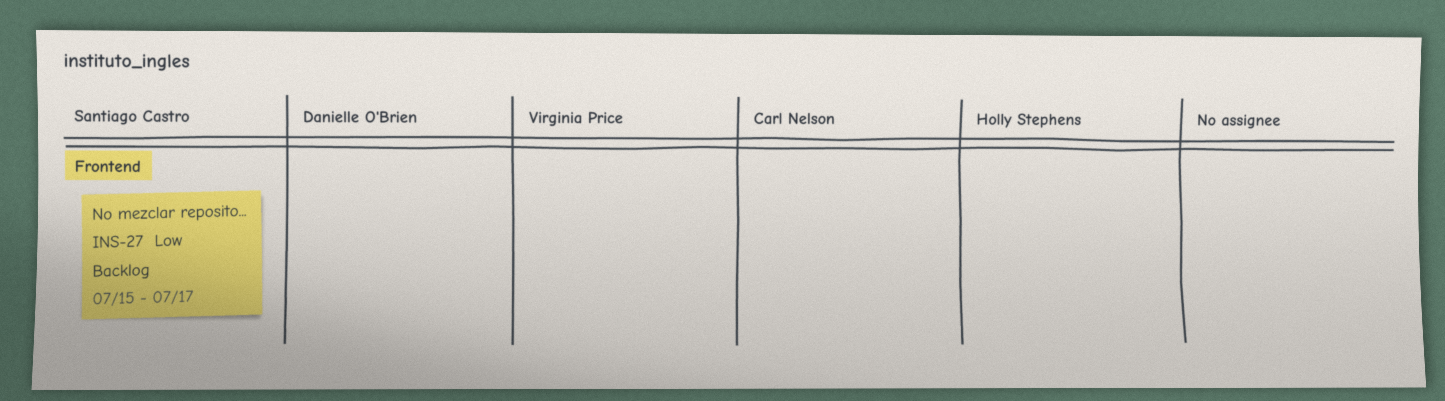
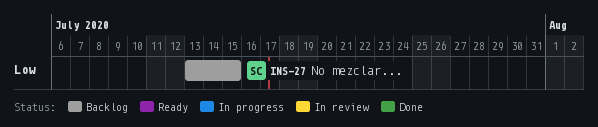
INS-27, start: Jul 15 -> Jul 13
INS-27, due: Jul 17 -> Jul 15

